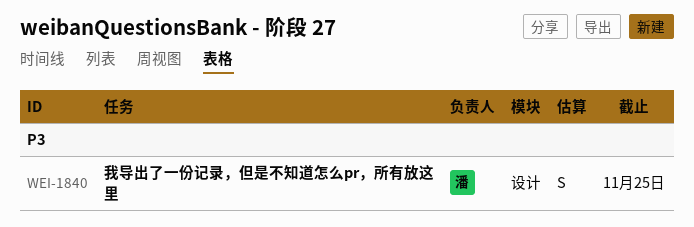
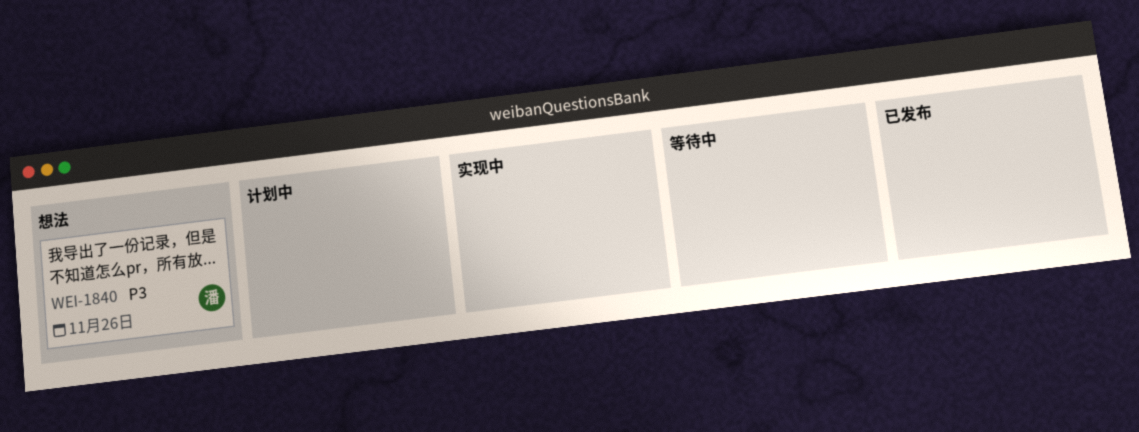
WEI-1840, due: Nov 25 -> Nov 26

